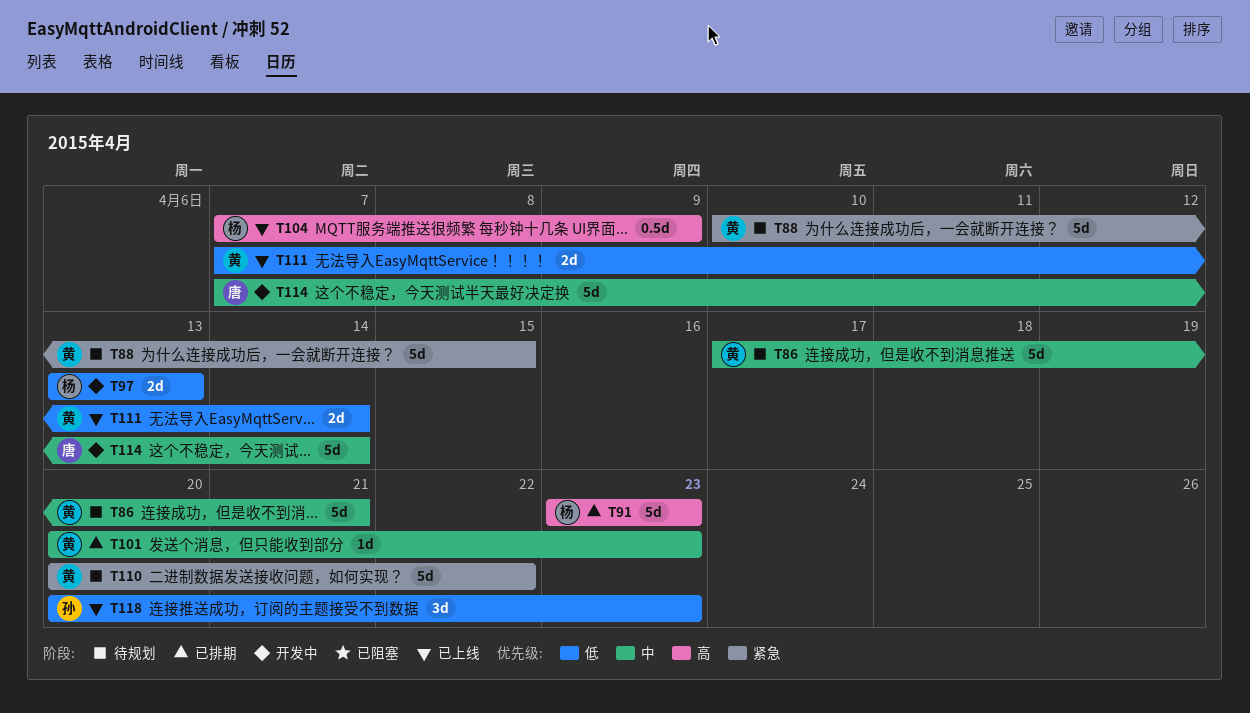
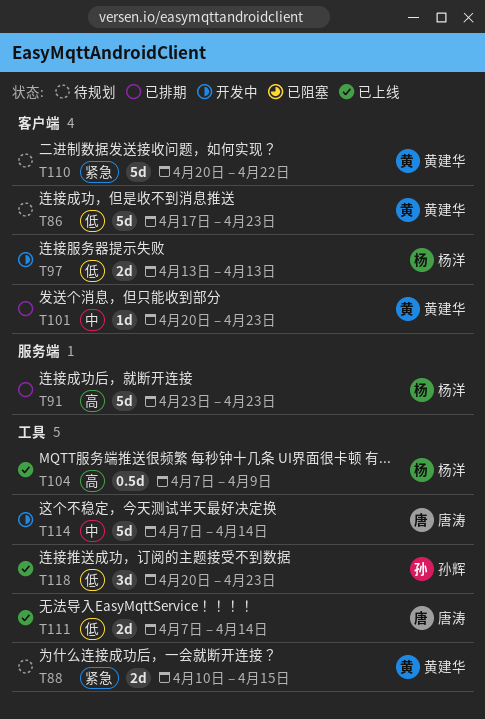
T86, priority: 中 -> 低
T86, due: Apr 21 -> Apr 23
T88, estimate: 5d -> 2d
T111, owner: 黄建华 -> 唐涛

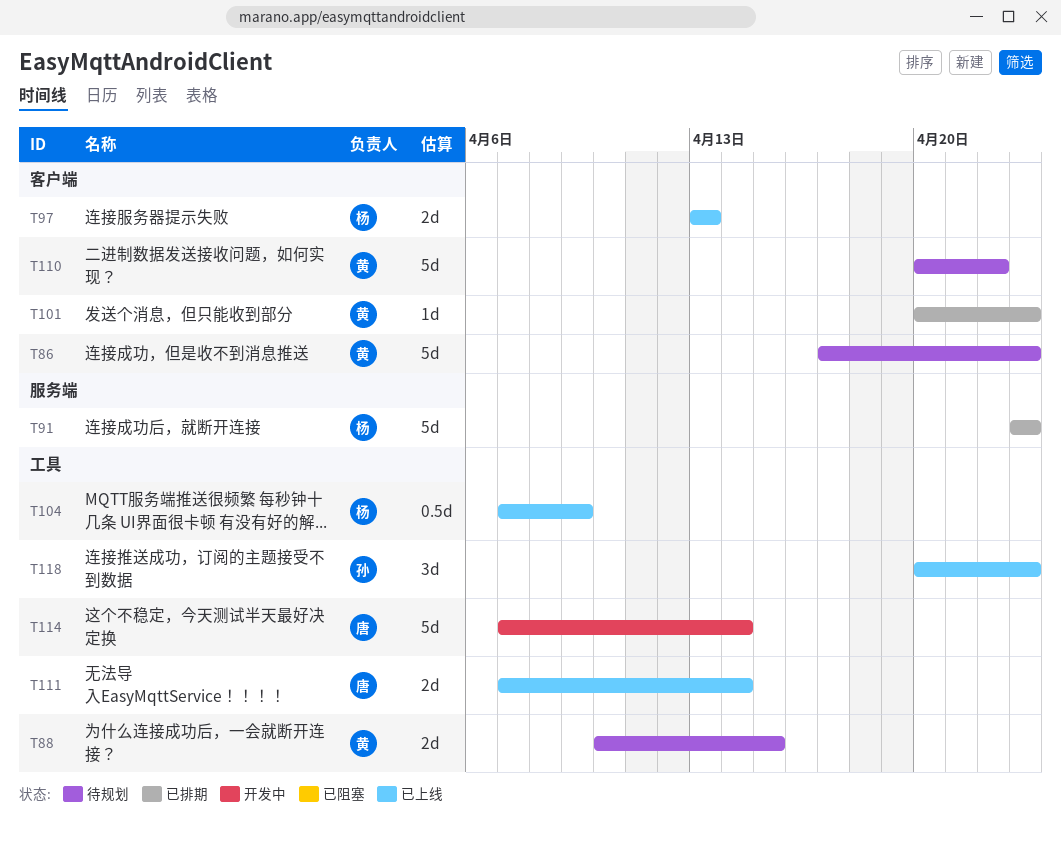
T97, status: 开发中 -> 已上线

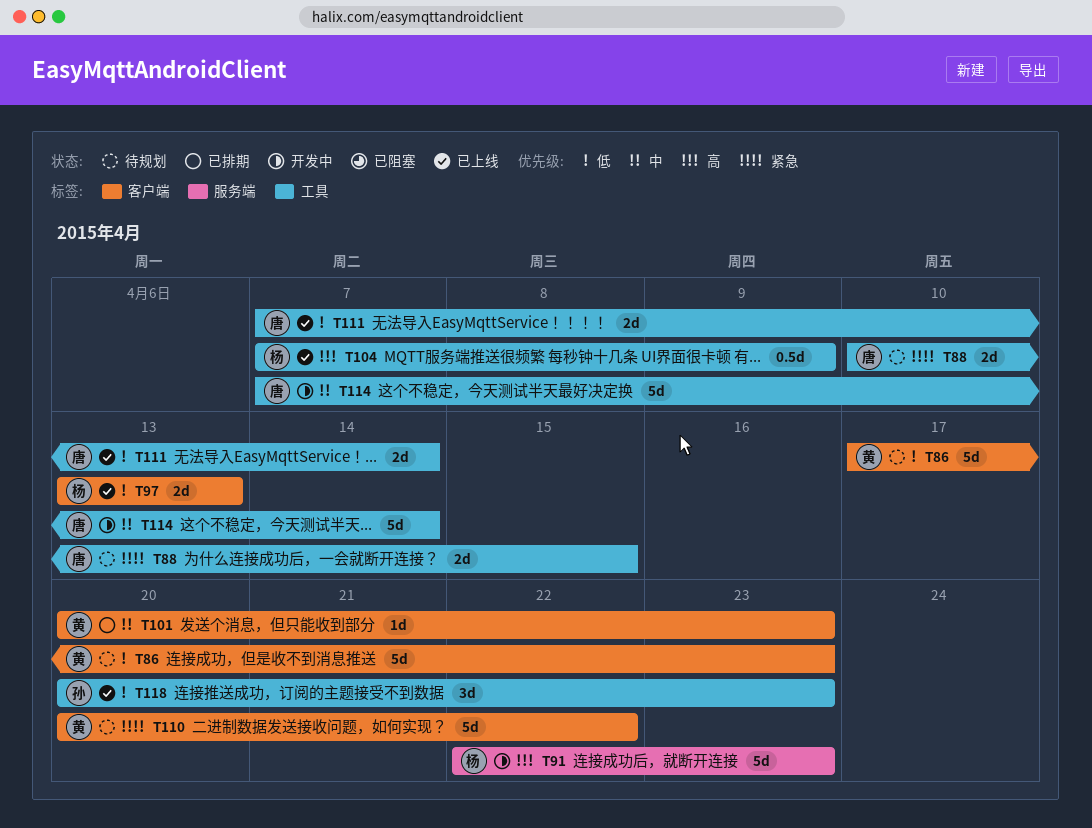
T88, owner: 黄 -> 唐
T91, status: 已排期 -> 开发中
T91, start: Apr 23 -> Apr 22

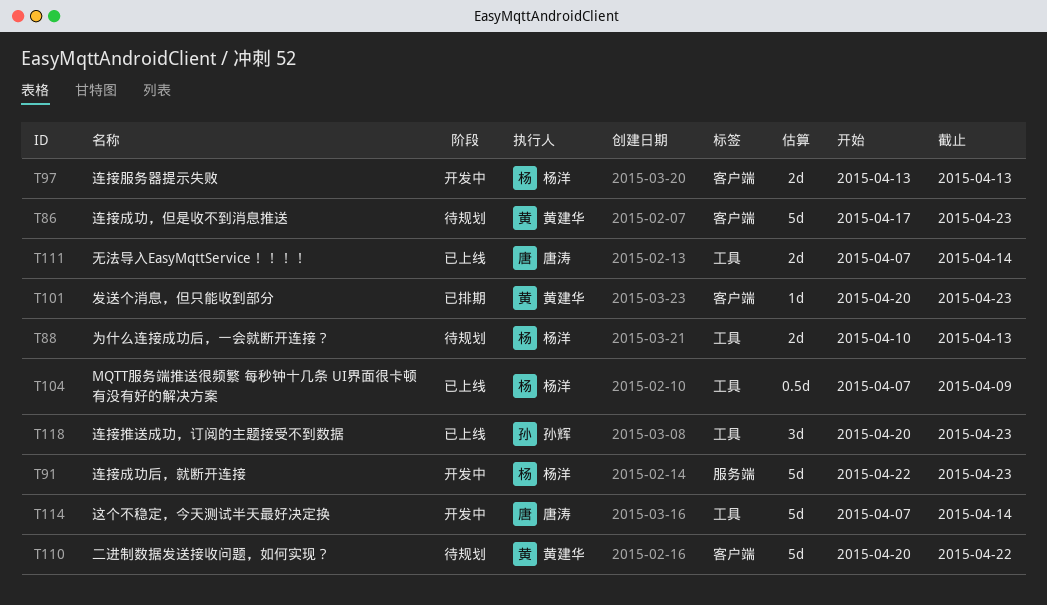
T88, owner: 唐涛 -> 杨洋
T88, due: Apr 15 -> Apr 13
T97, status: 已上线 -> 开发中

